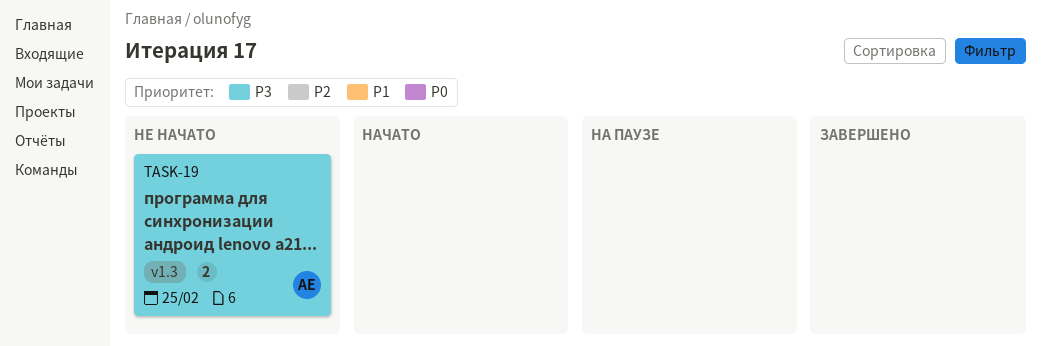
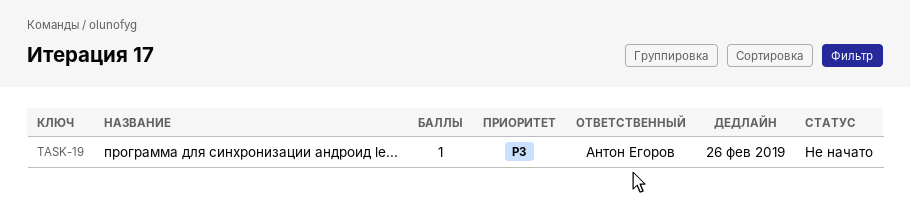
TASK-19, estimate: 2 -> 1
TASK-19, due: Feb 25 -> Feb 26

